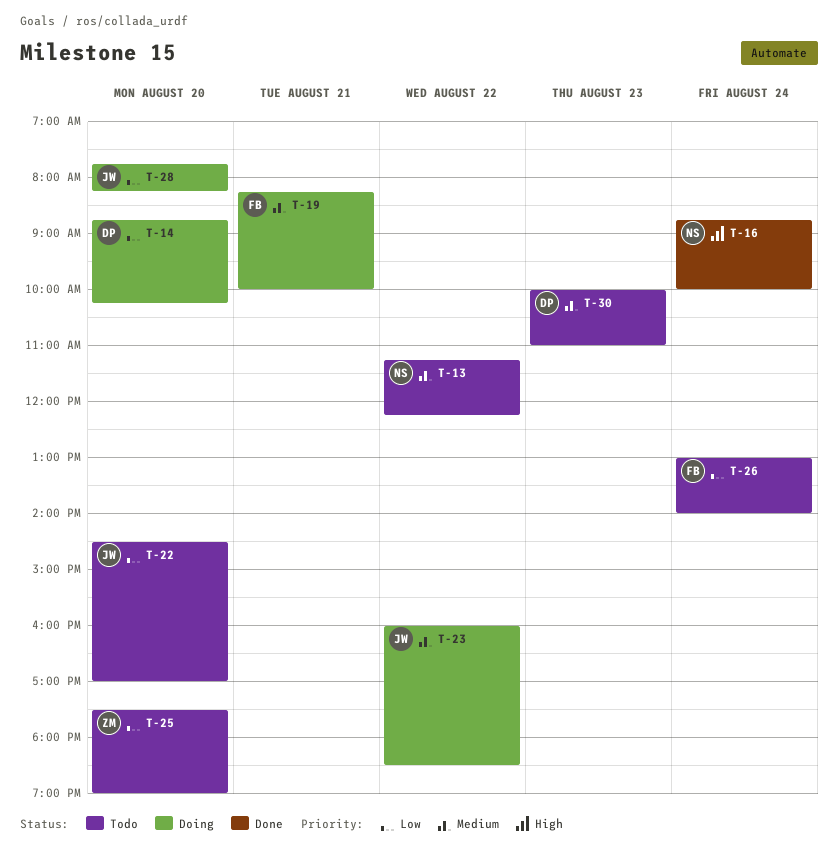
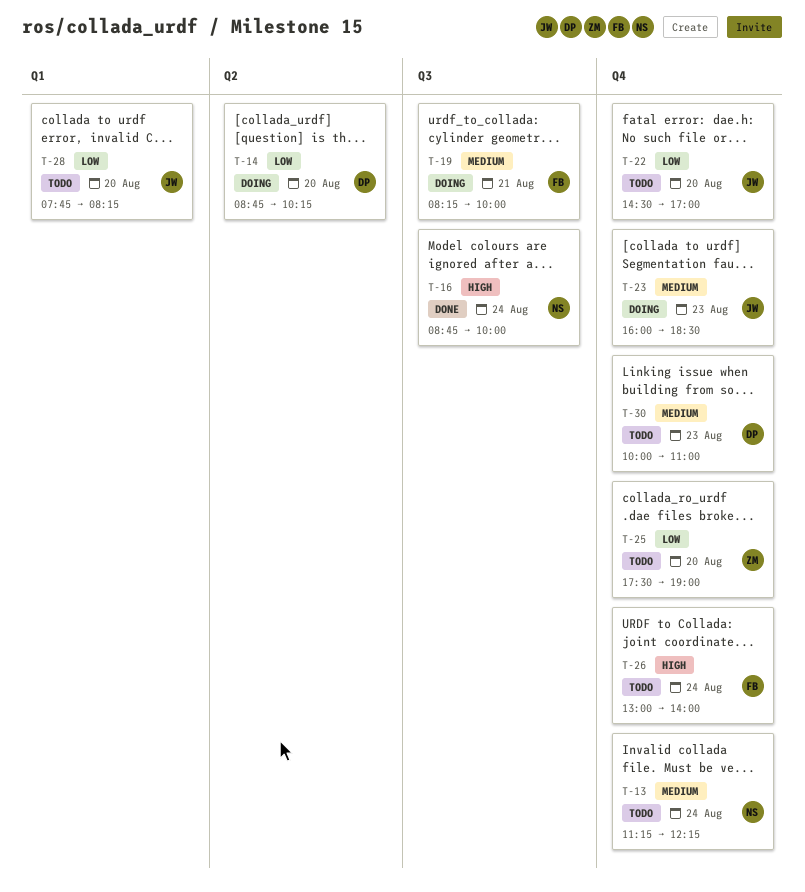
T-13, day: Aug 22 -> Aug 24
T-23, day: Aug 22 -> Aug 23
T-26, priority: Low -> High
T-28, status: Doing -> Todo

